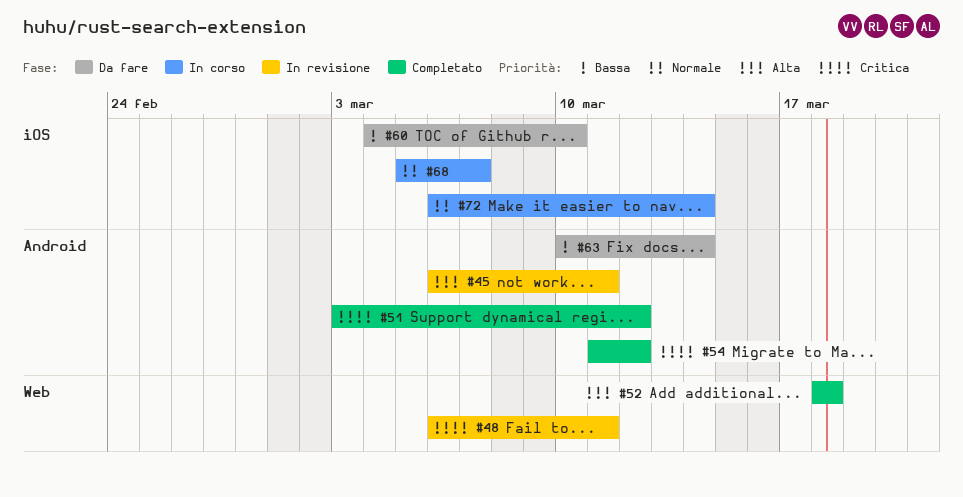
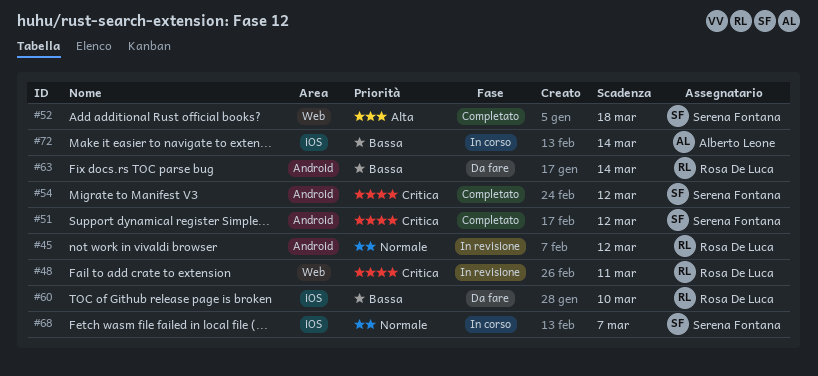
#45, priority: Alta -> Normale
#45, due: Mar 11 -> Mar 12
#72, priority: Normale -> Bassa

